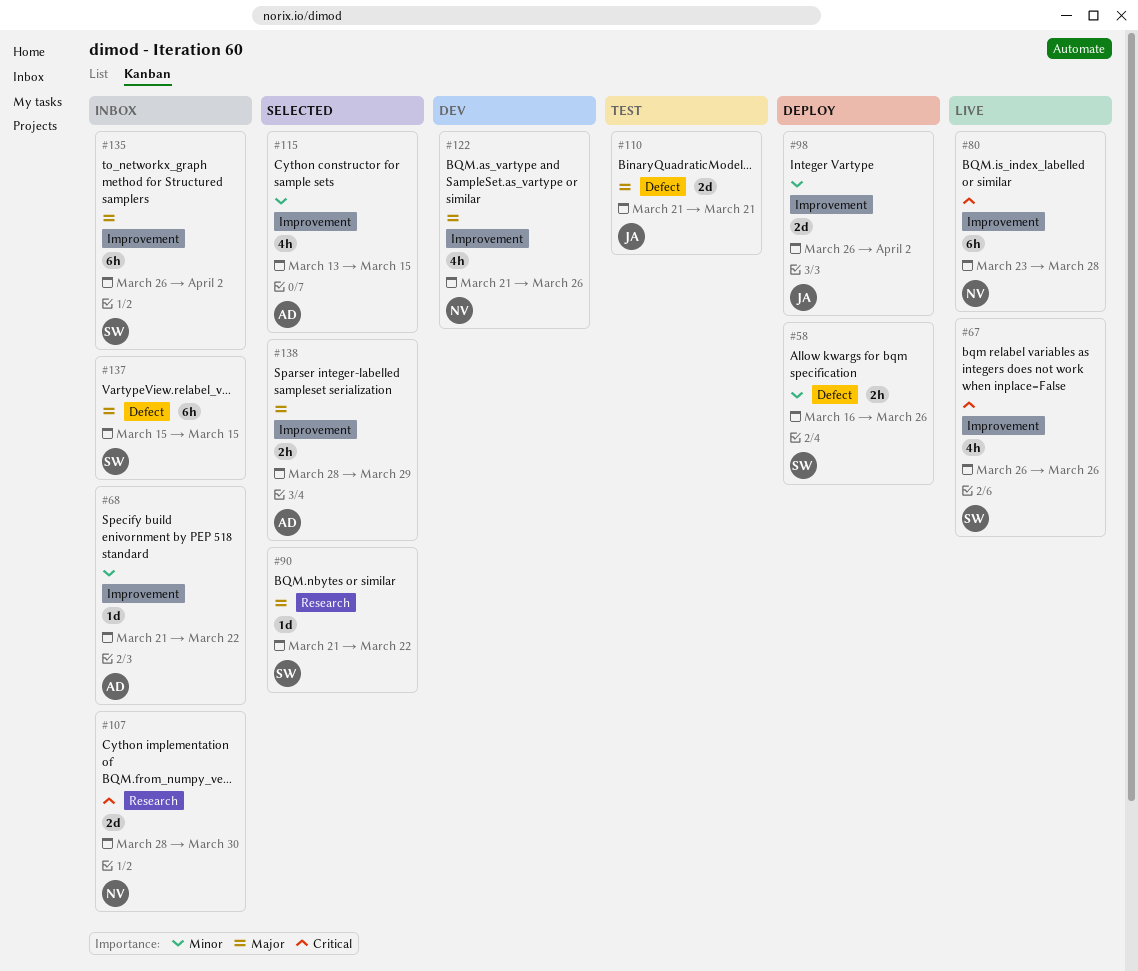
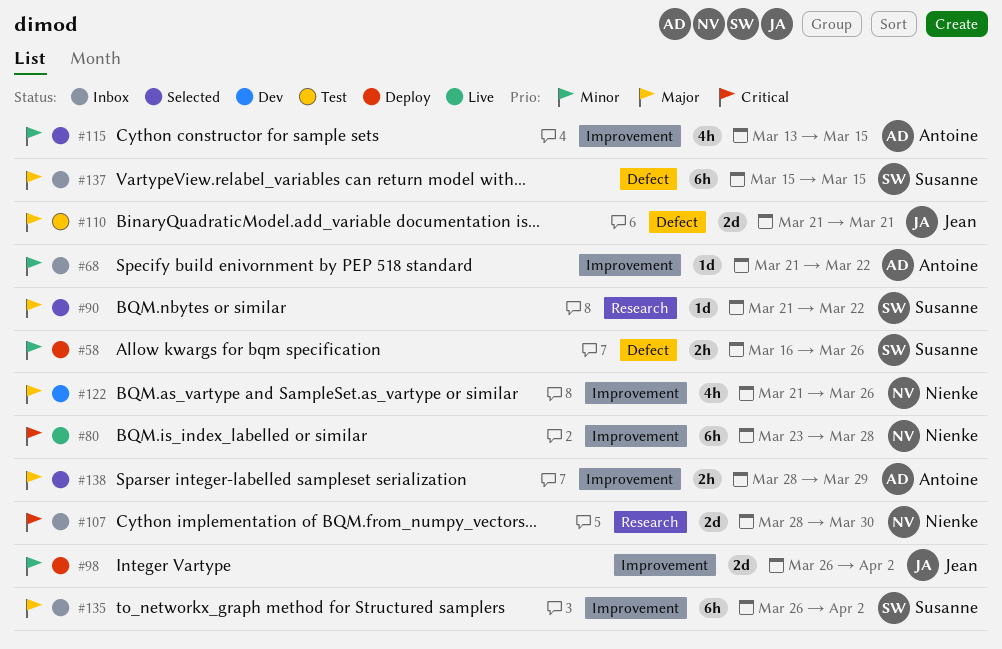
#67: present -> none

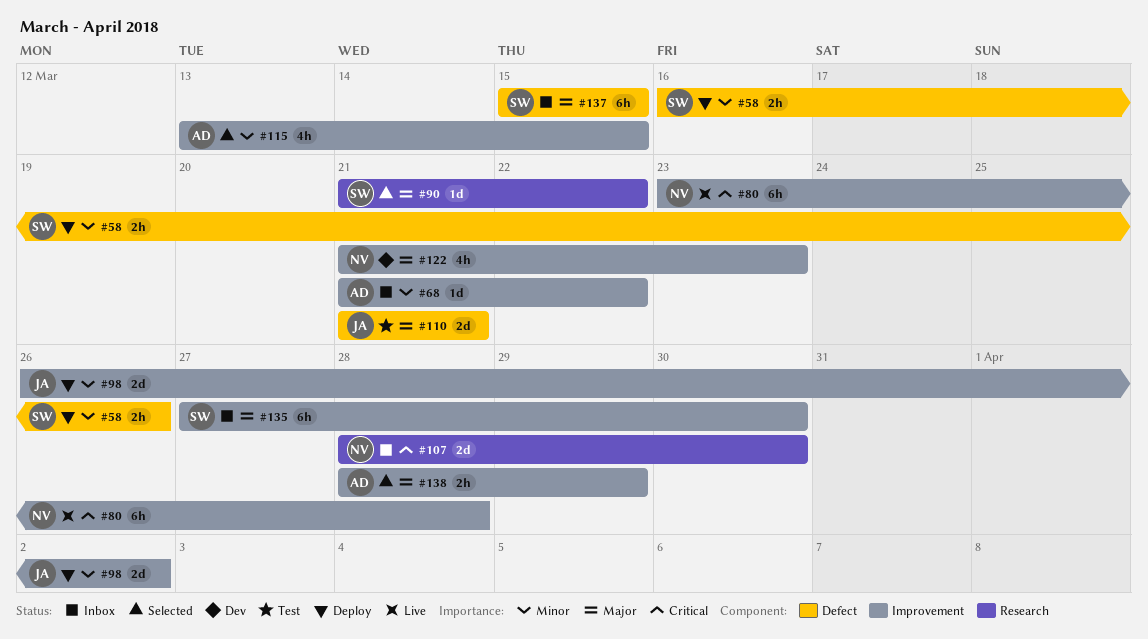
#122, due: Mar 26 -> Mar 23
#135, start: Mar 26 -> Mar 27
#135, due: Apr 2 -> Mar 30

